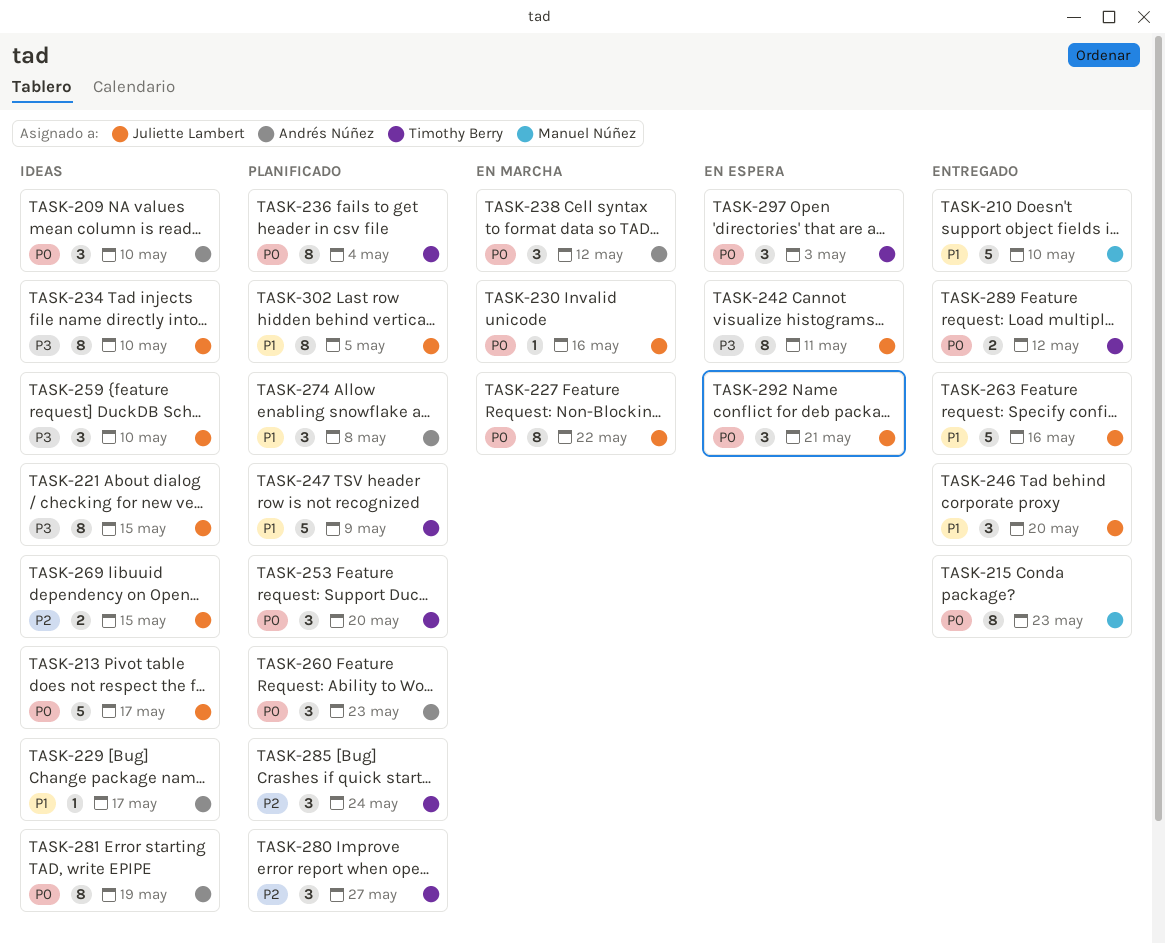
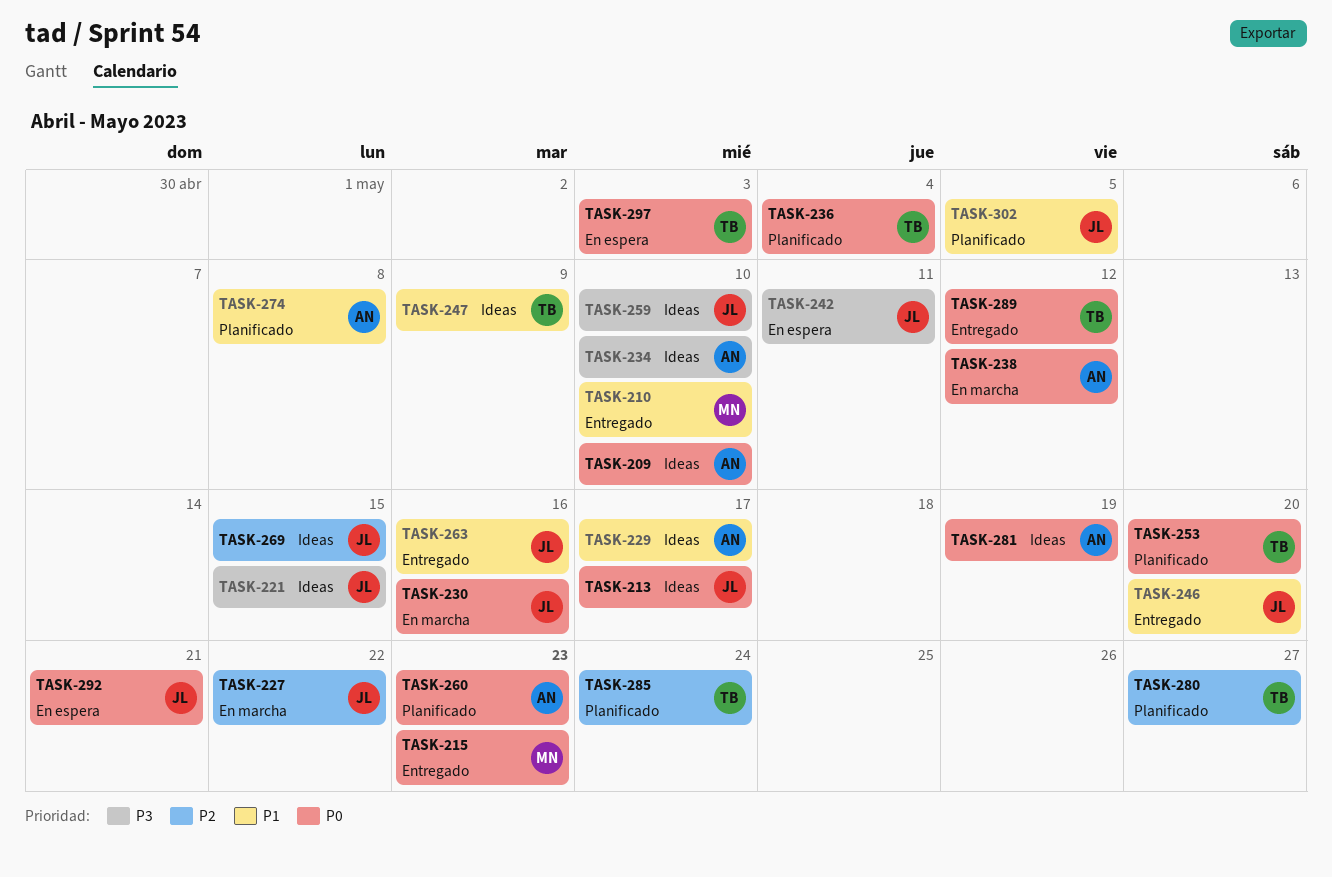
TASK-227, priority: P0 -> P2
TASK-234, owner: Juliette Lambert -> Andrés Núñez
TASK-247, status: Planificado -> Ideas

